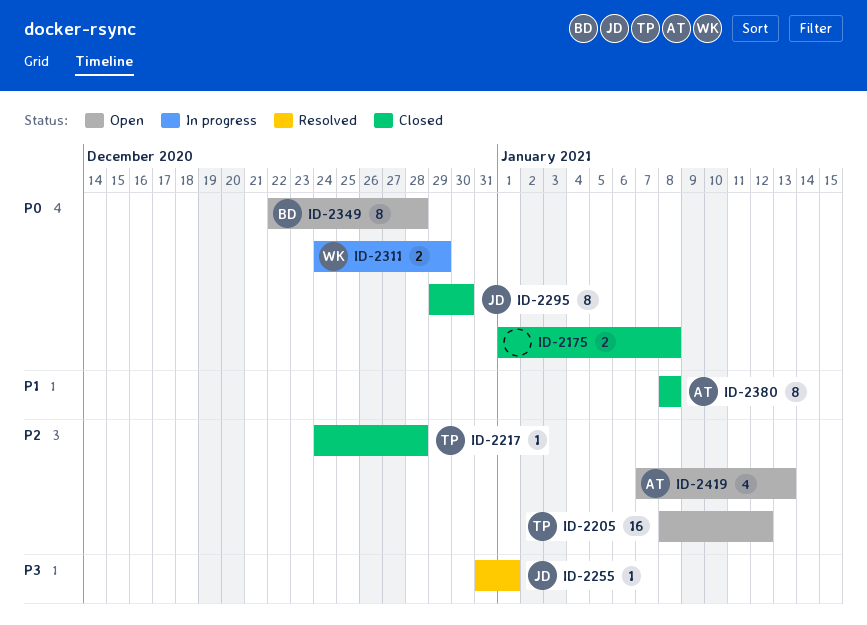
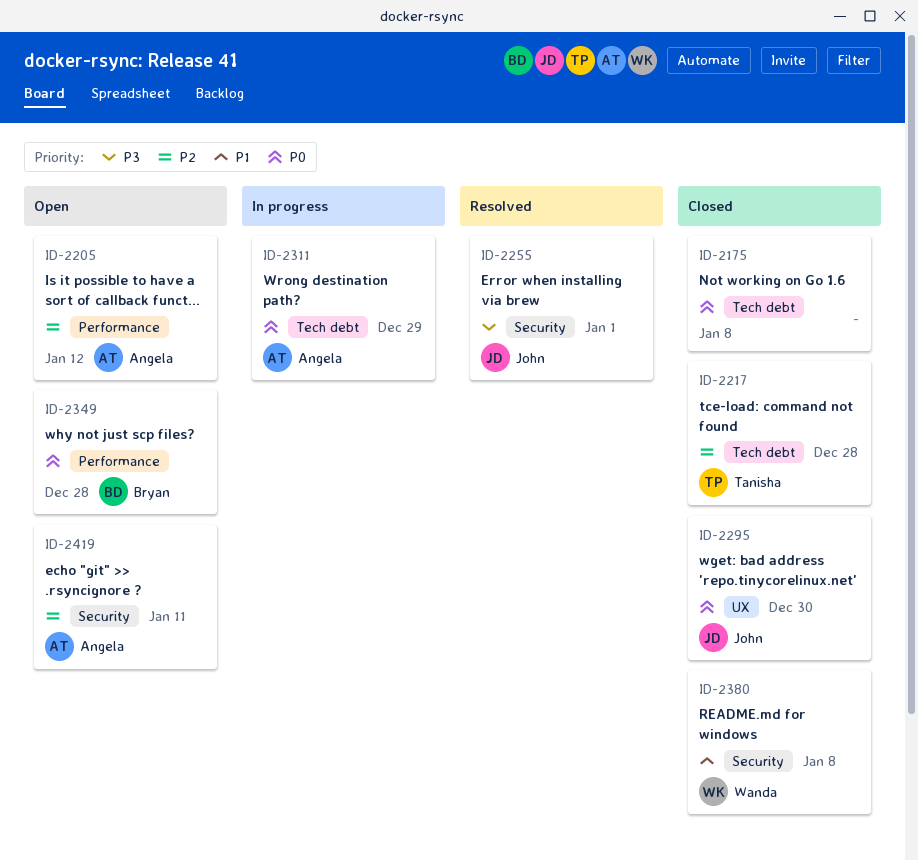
ID-2205, owner: Tanisha -> Angela
ID-2311, owner: Wanda -> Angela
ID-2380, owner: Angela -> Wanda
ID-2419, due: Jan 13 -> Jan 11

